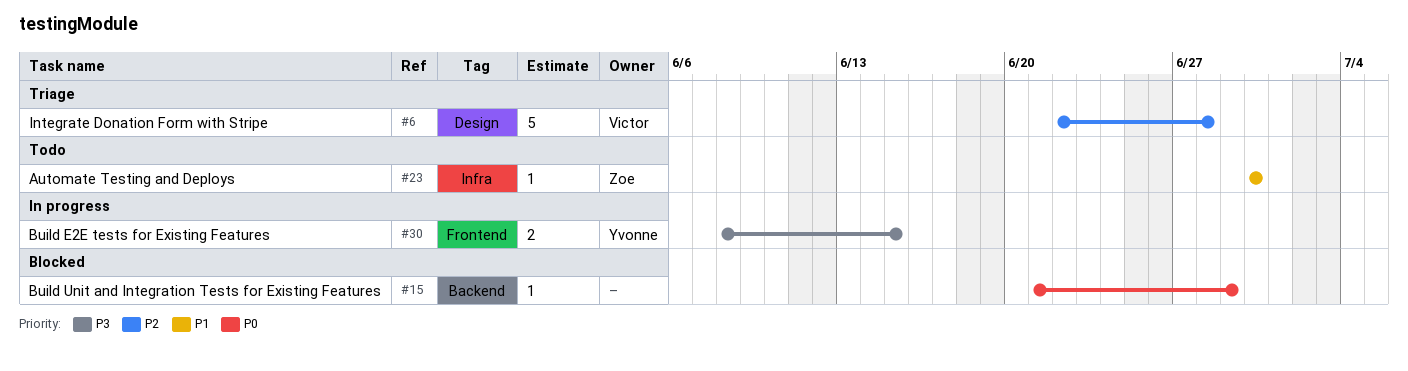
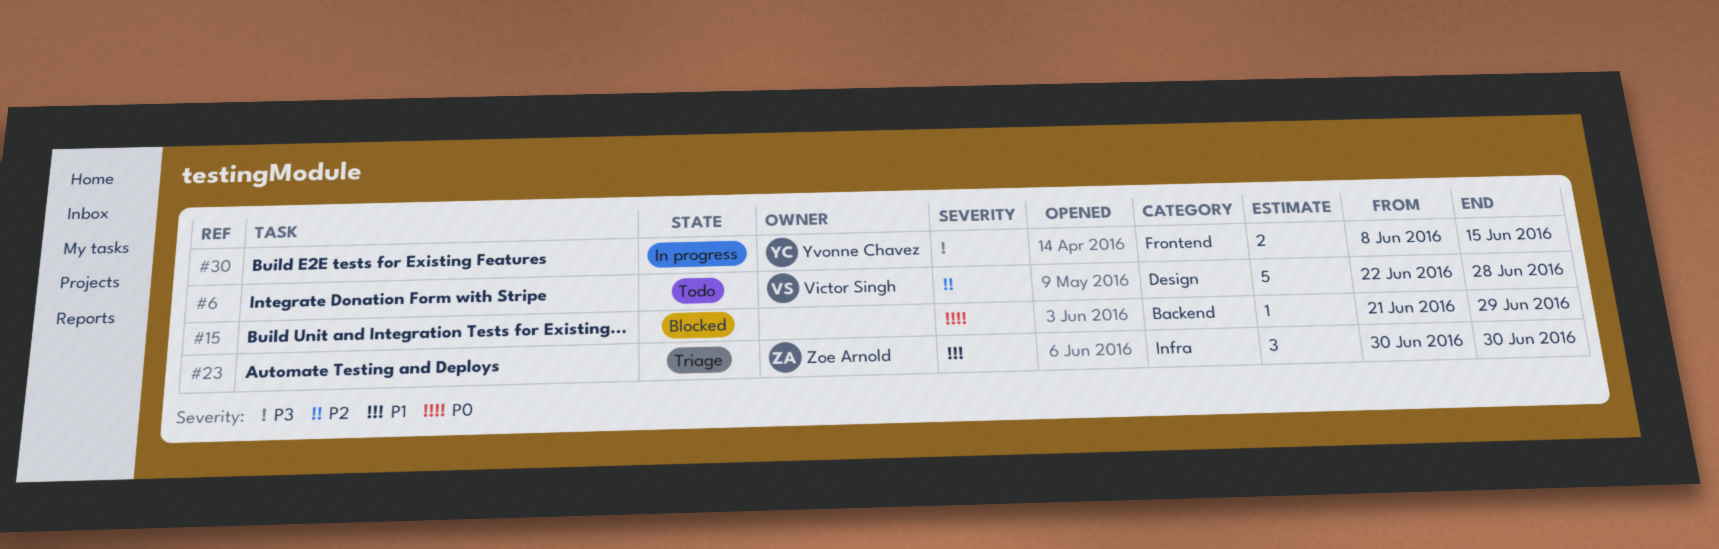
#6, status: Triage -> Todo
#23, status: Todo -> Triage
#23, estimate: 1 -> 3

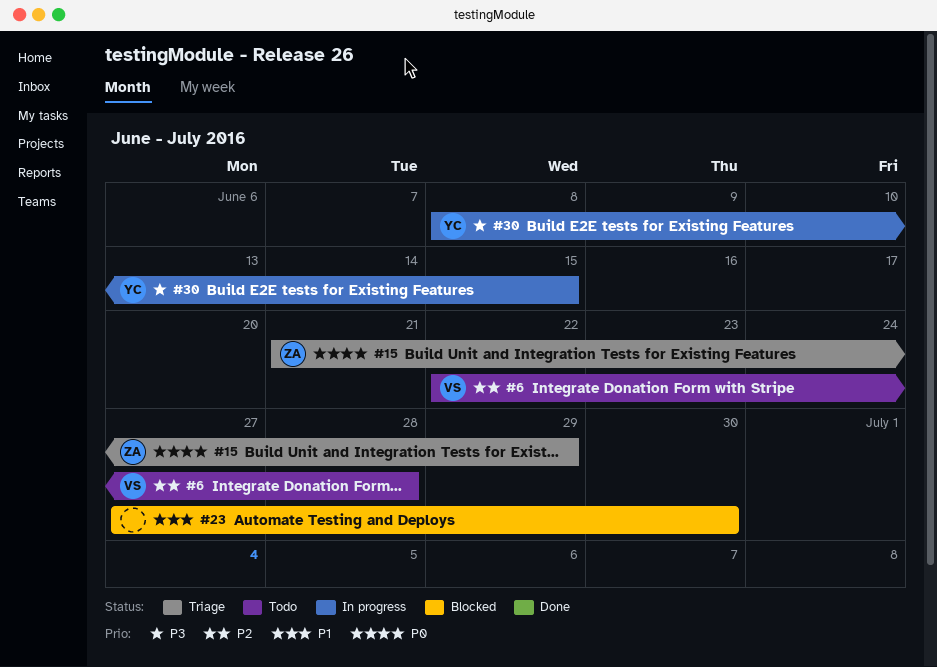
#15, status: Blocked -> Triage
#15, owner: none -> Zoe Arnold
#23, status: Triage -> Blocked
#23, owner: Zoe Arnold -> none
#23, start: Jun 30 -> Jun 27

